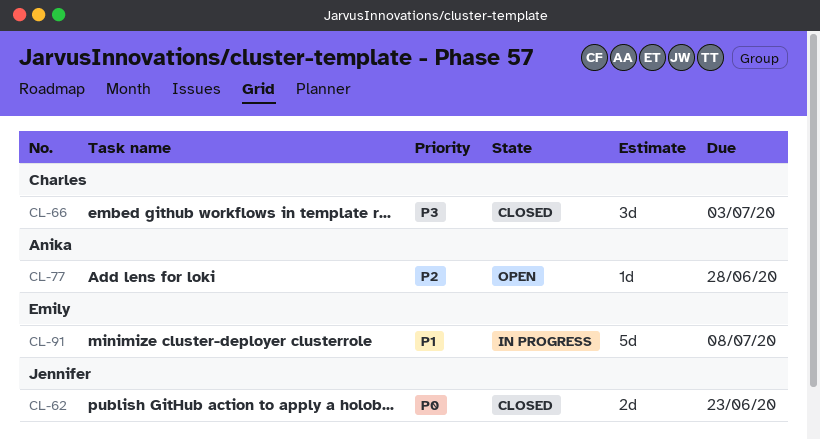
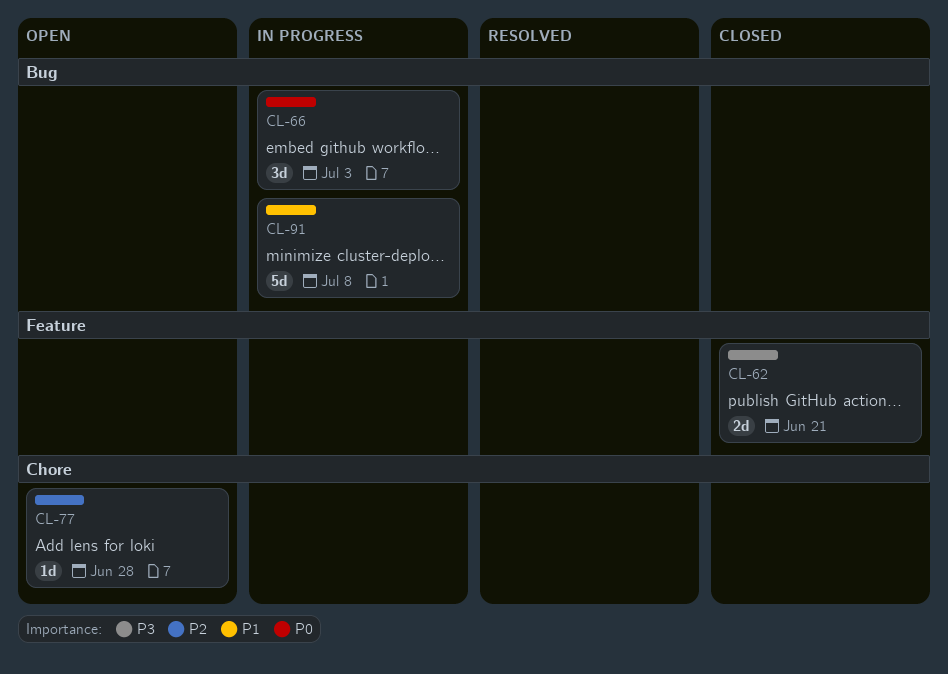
CL-62, priority: P0 -> P3
CL-62, due: Jun 23 -> Jun 21
CL-66, status: Closed -> In progress
CL-66, priority: P3 -> P0

